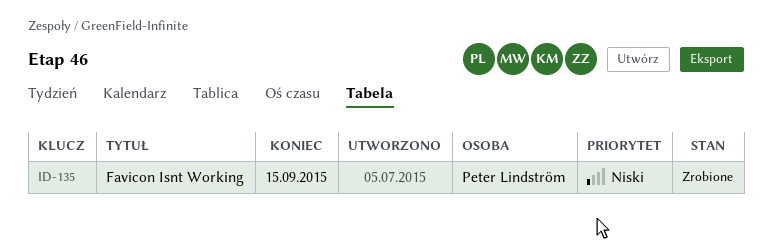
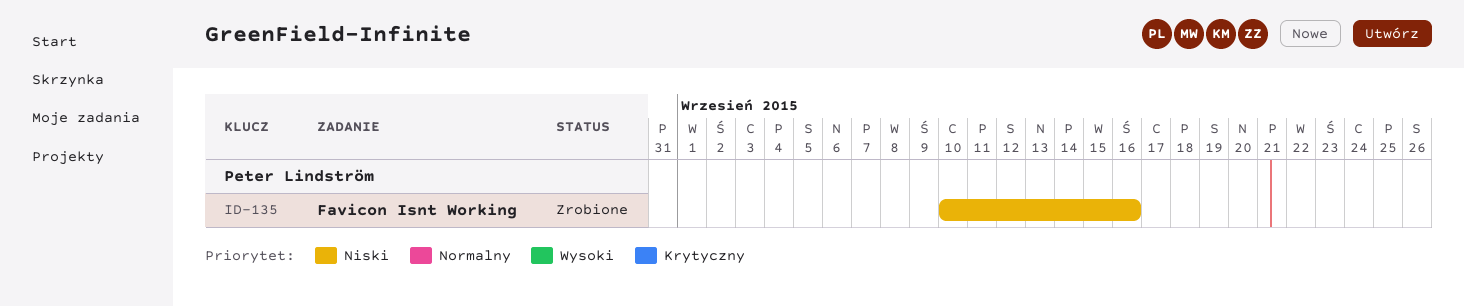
ID-135, due: Sep 15 -> Sep 16

